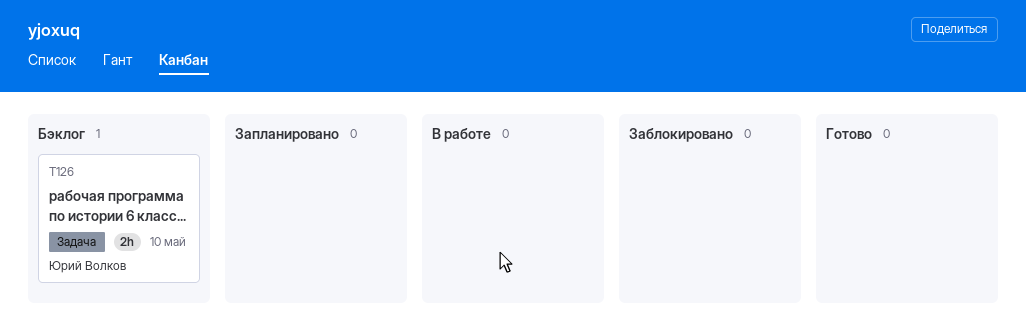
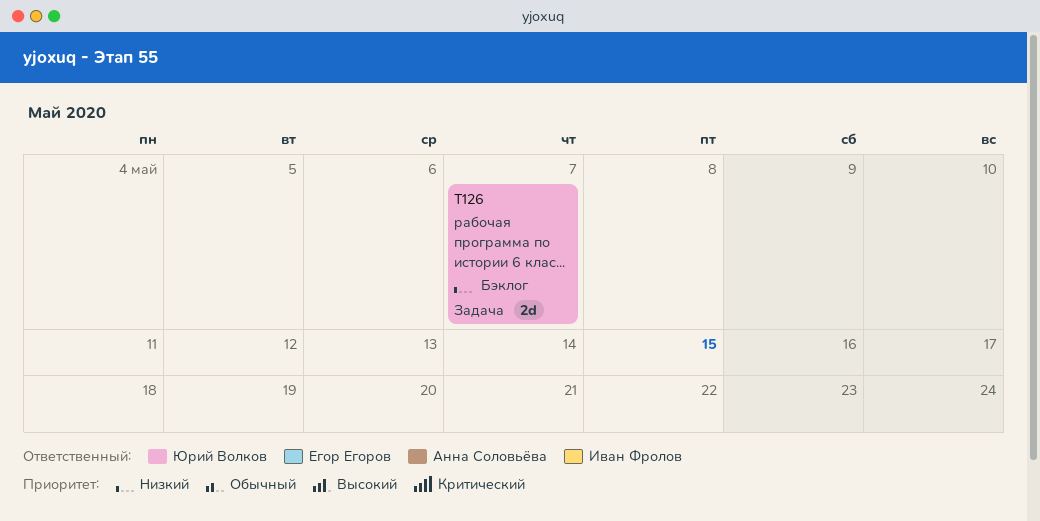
T126, estimate: 2h -> 2d
T126, due: May 10 -> May 7

